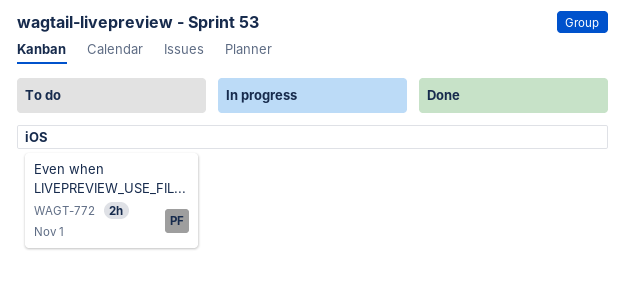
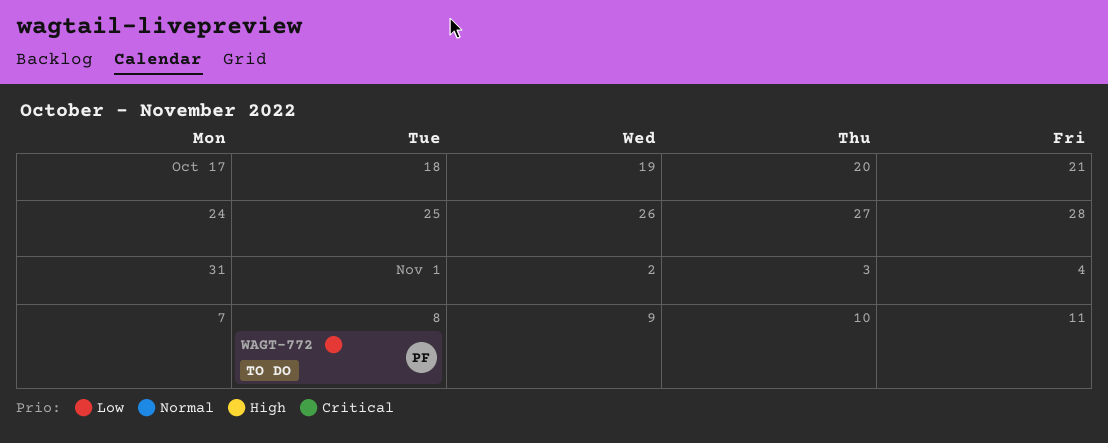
WAGT-772, due: Nov 1 -> Nov 8

